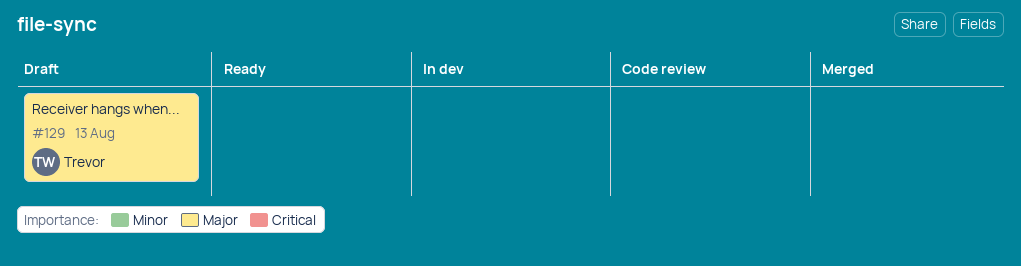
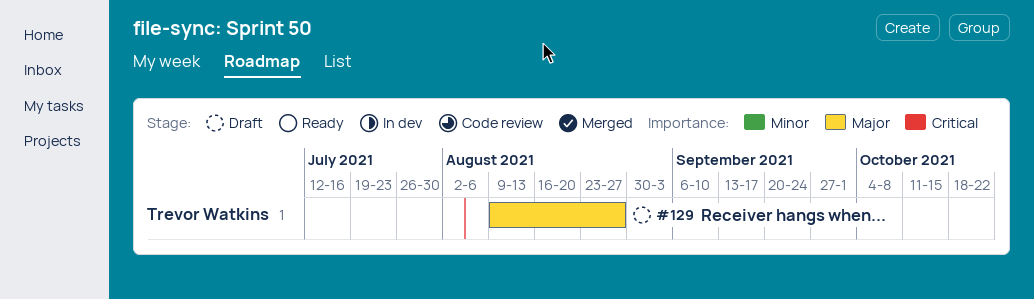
#129, due: Aug 13 -> Aug 27

